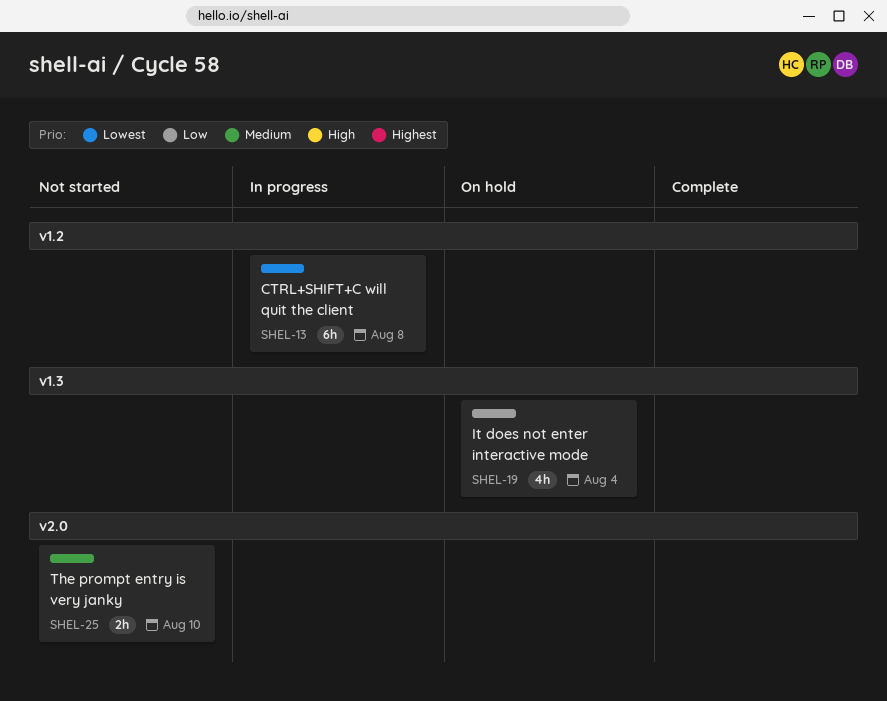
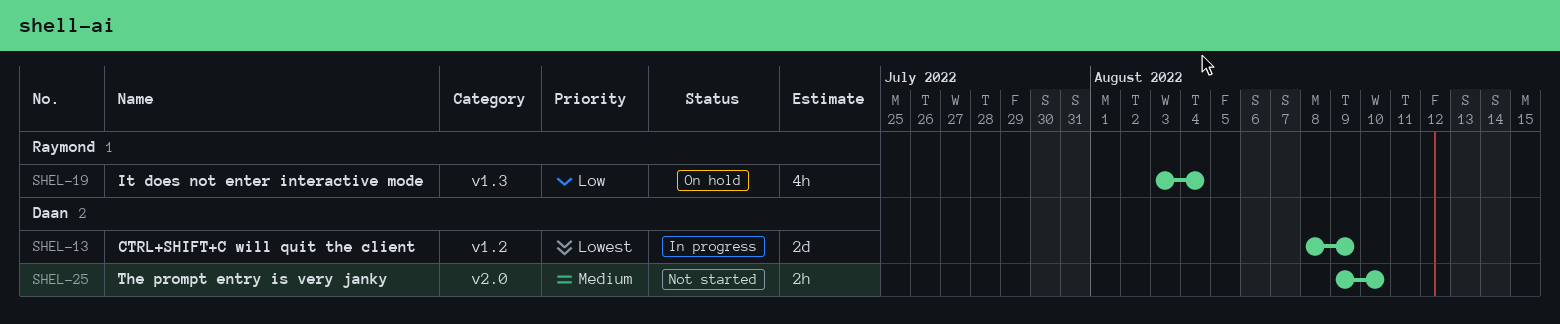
SHEL-13, estimate: 6h -> 2d
SHEL-13, due: Aug 8 -> Aug 9

